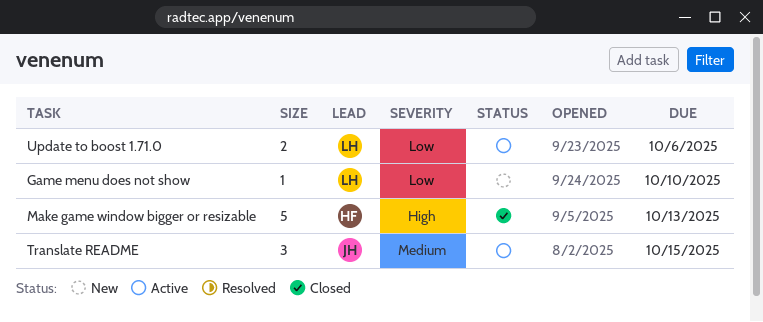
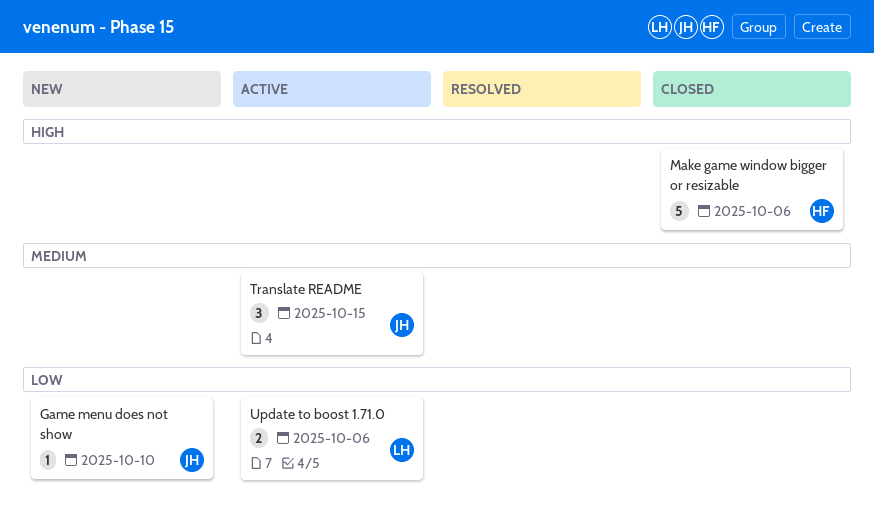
Game menu does not show, owner: LH -> JH
Make game window bigger or resizable, due: Oct 13 -> Oct 6

